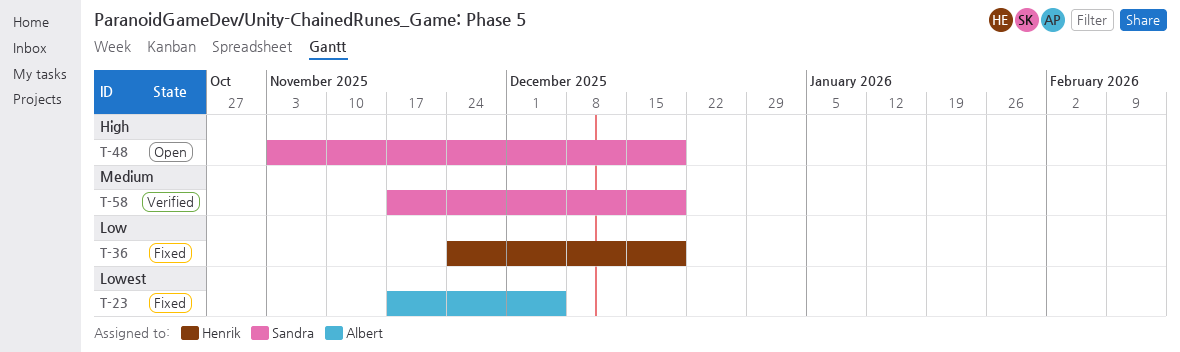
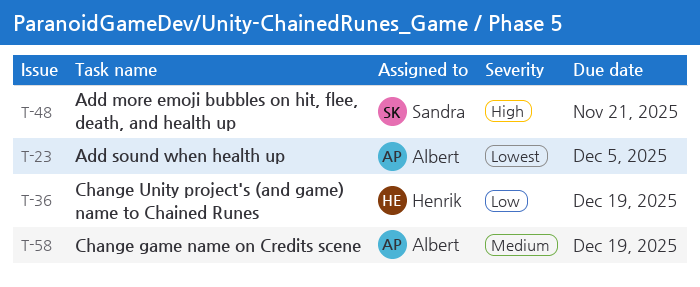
T-48, due: Dec 19 -> Nov 21
T-58, owner: Sandra -> Albert

